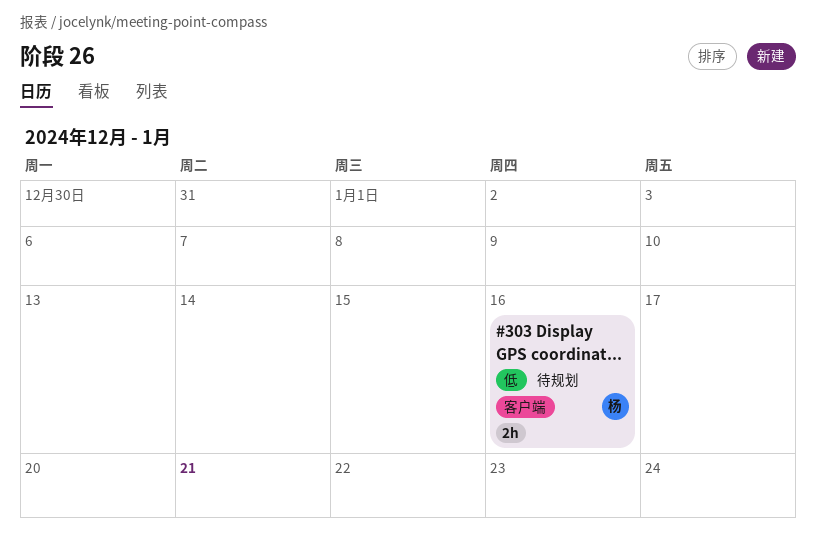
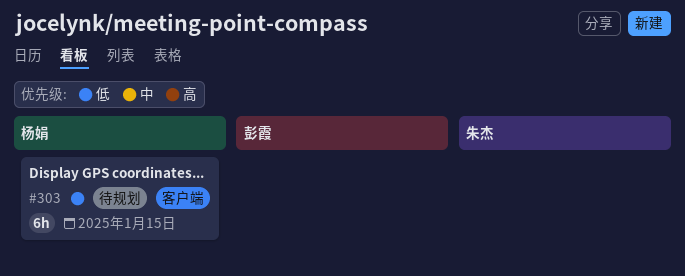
#303, estimate: 2h -> 6h
#303, due: Jan 16 -> Jan 15

